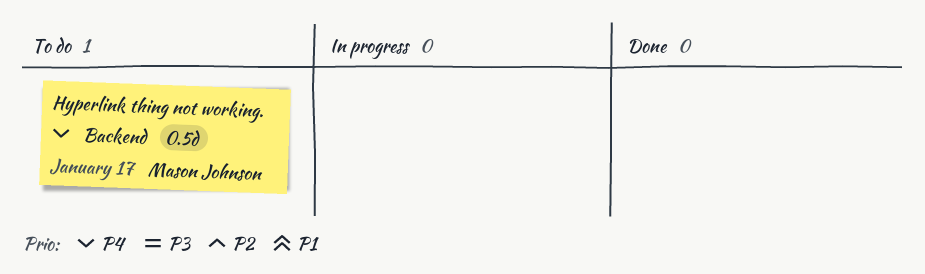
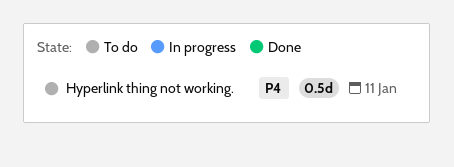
Hyperlink thing not working., due: Jan 17 -> Jan 11

